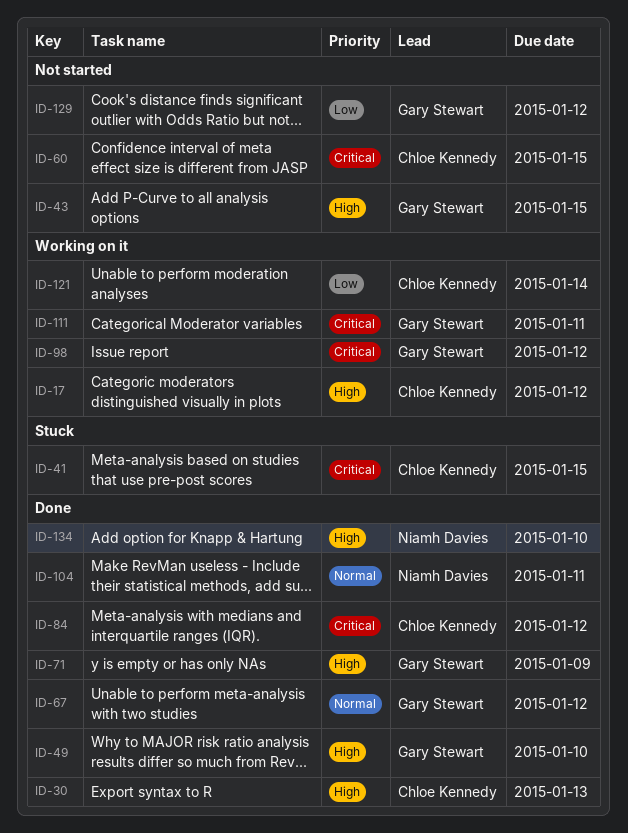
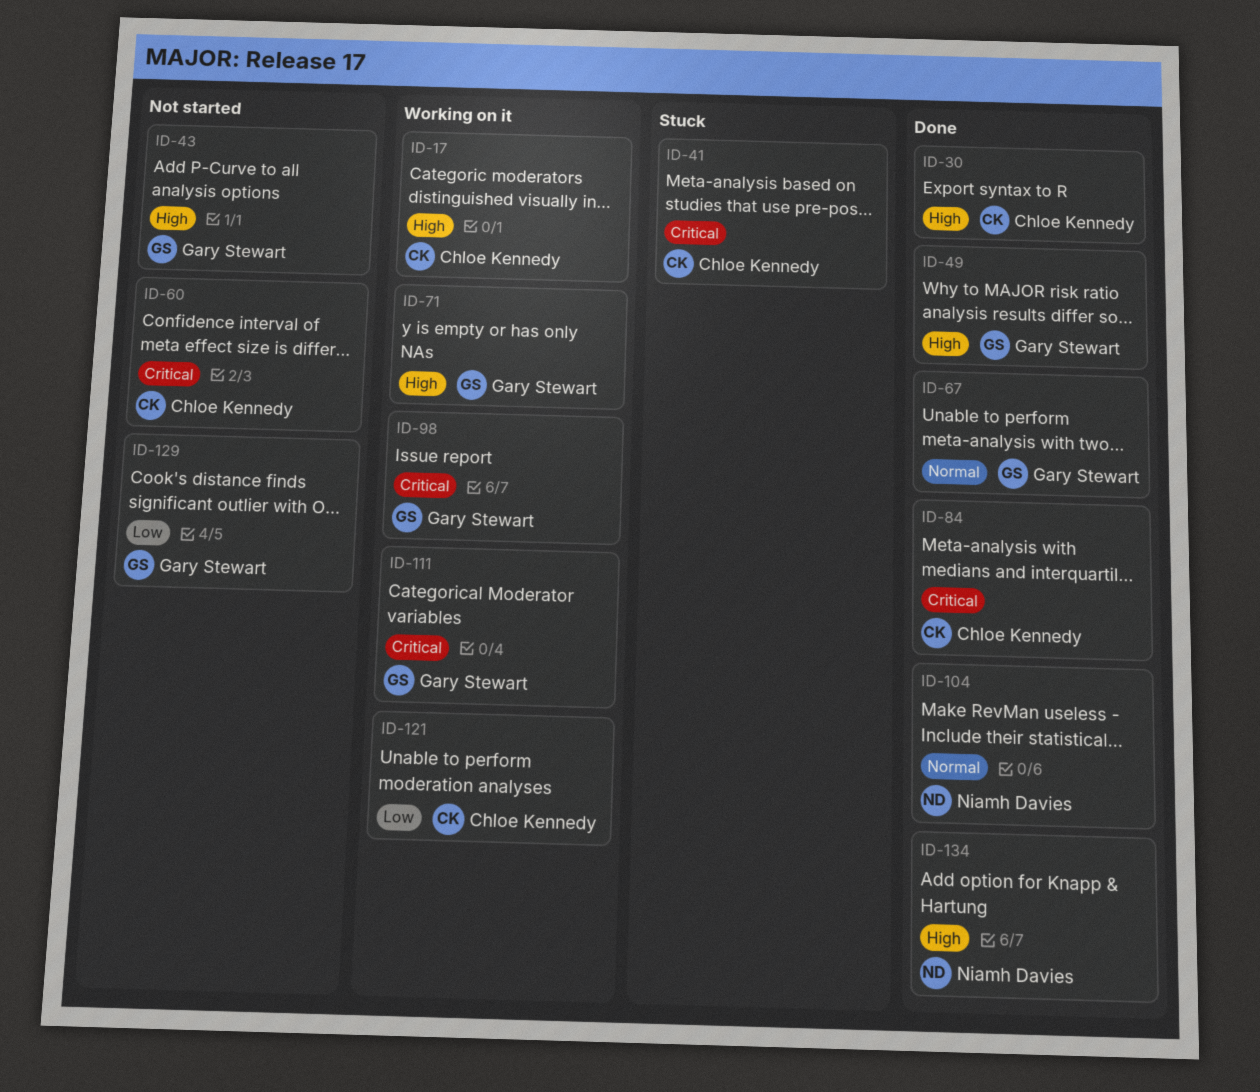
ID-71, status: Done -> Working on it

